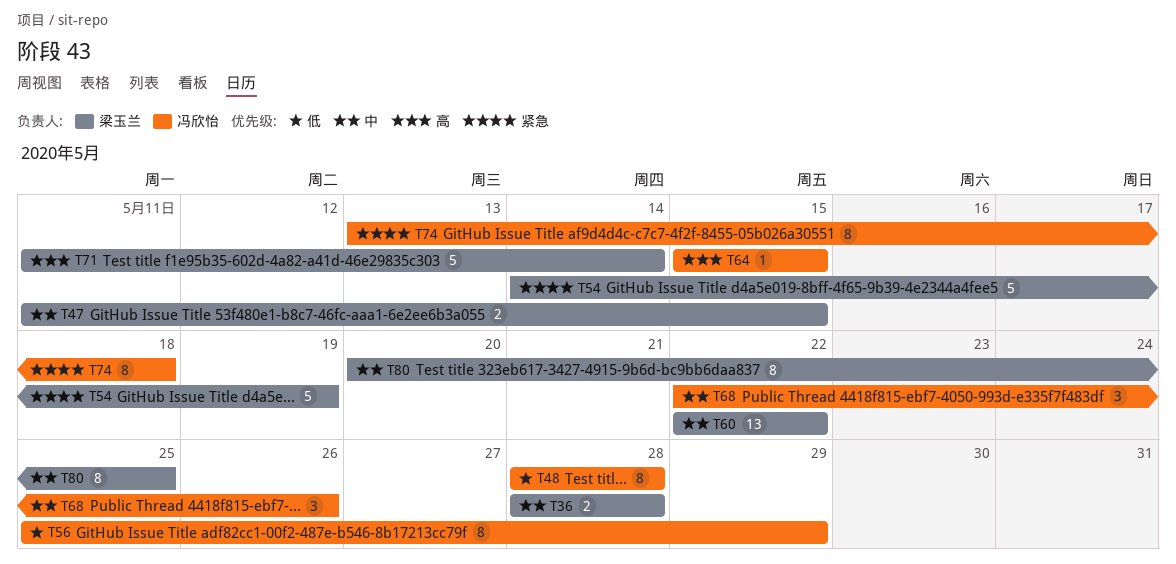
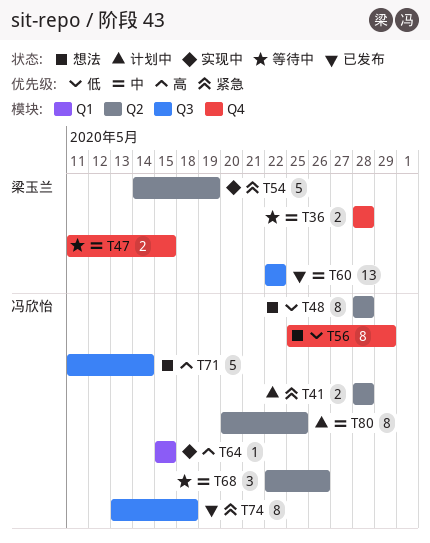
T41: none -> present
T71, owner: 梁玉兰 -> 冯欣怡
T80, owner: 梁玉兰 -> 冯欣怡

